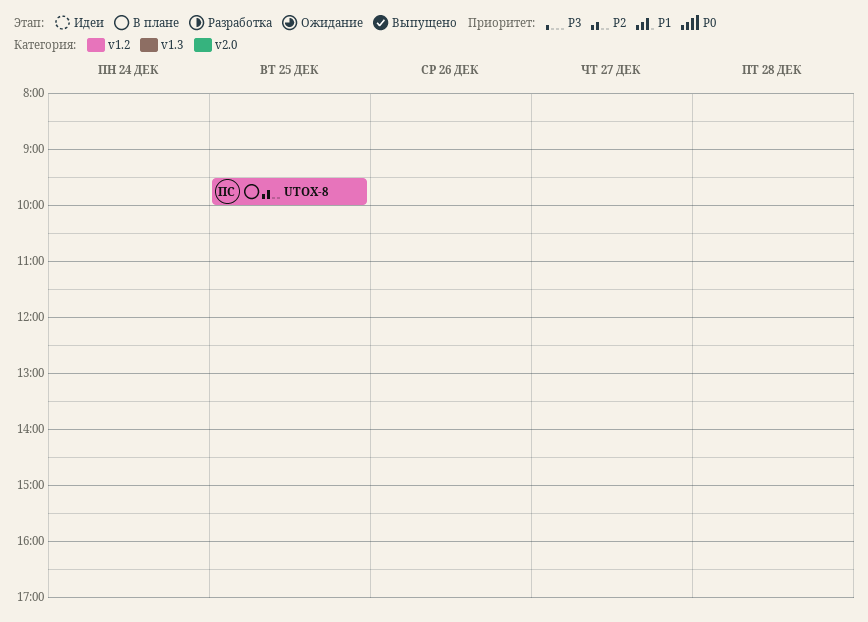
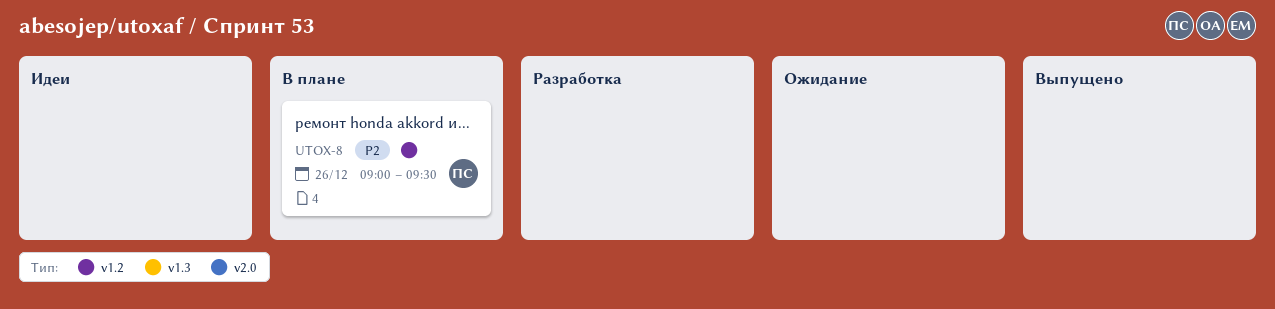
UTOX-8, day: Dec 25 -> Dec 26
UTOX-8, begins: 09:30 -> 09:00
UTOX-8, ends: 10:00 -> 09:30

